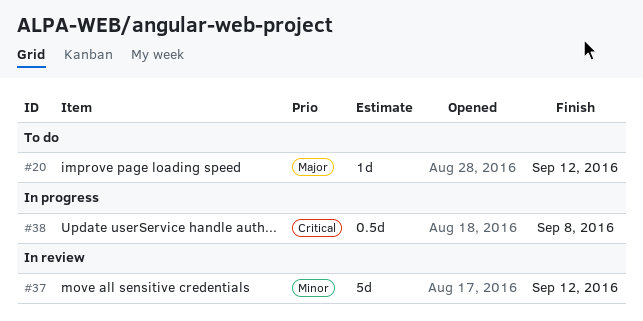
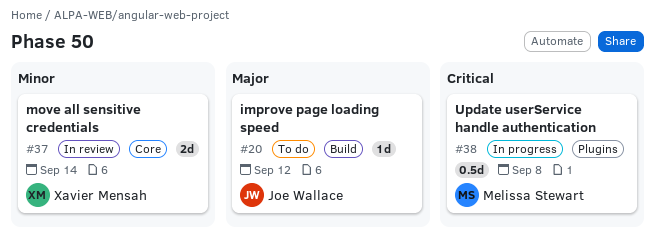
#37, estimate: 5d -> 2d
#37, due: Sep 12 -> Sep 14

